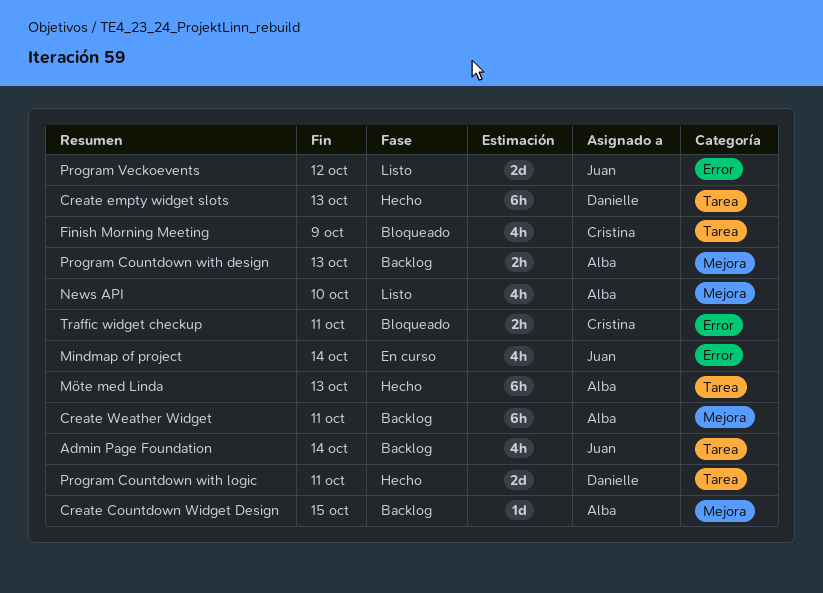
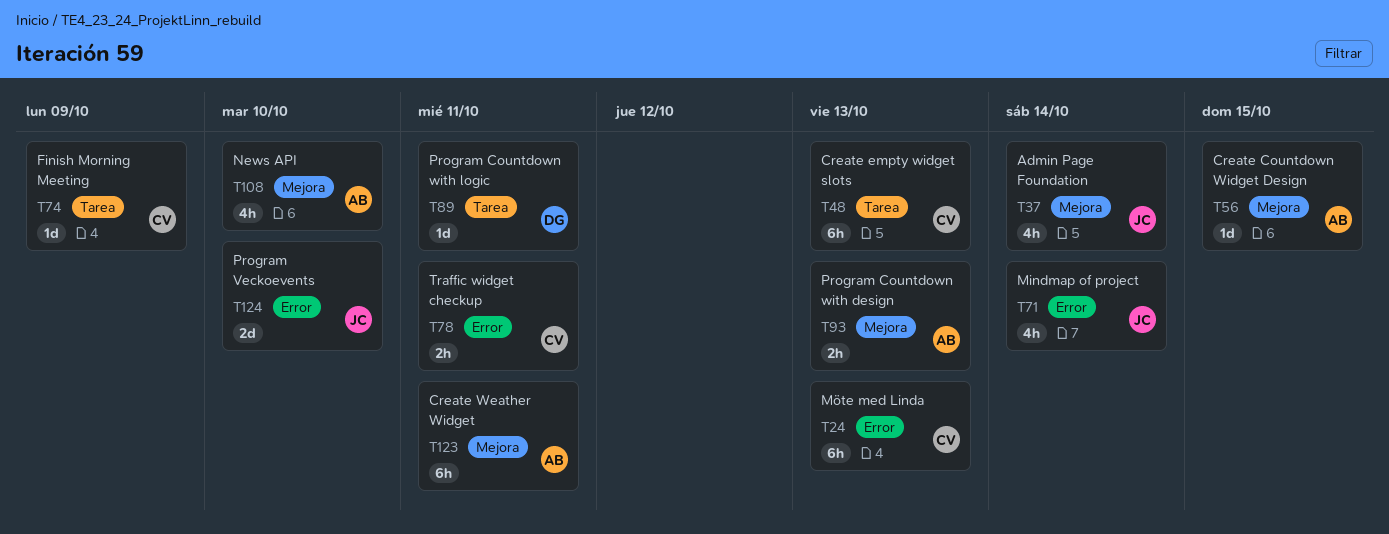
Admin Page Foundation, label: Tarea -> Mejora
Create empty widget slots, owner: Danielle -> Cristina
Finish Morning Meeting, estimate: 4h -> 1d
Möte med Linda, owner: Alba -> Cristina
Möte med Linda, label: Tarea -> Error
Program Countdown with logic, estimate: 2d -> 1d
Program Veckoevents, due: Oct 12 -> Oct 10

